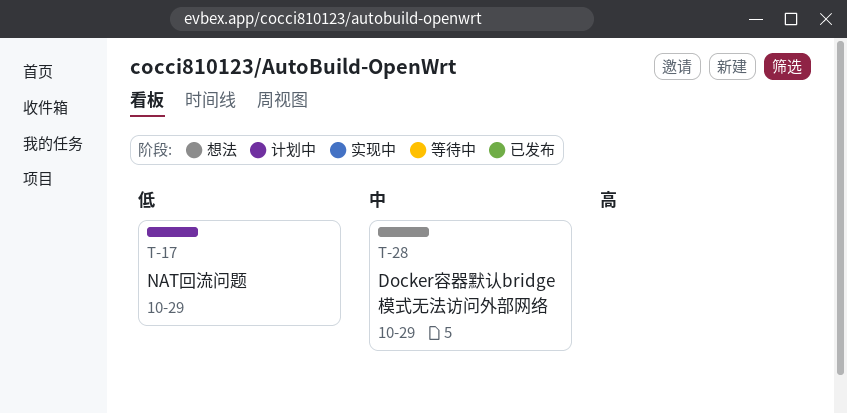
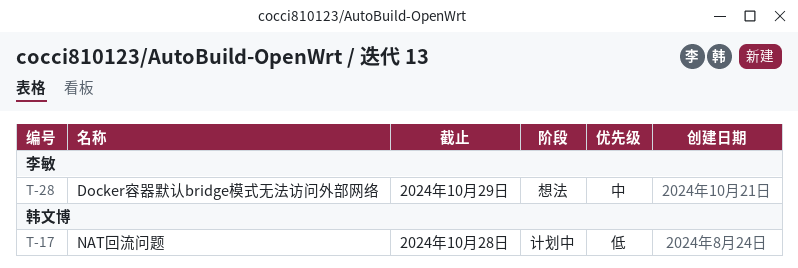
T-17, due: Oct 29 -> Oct 28

